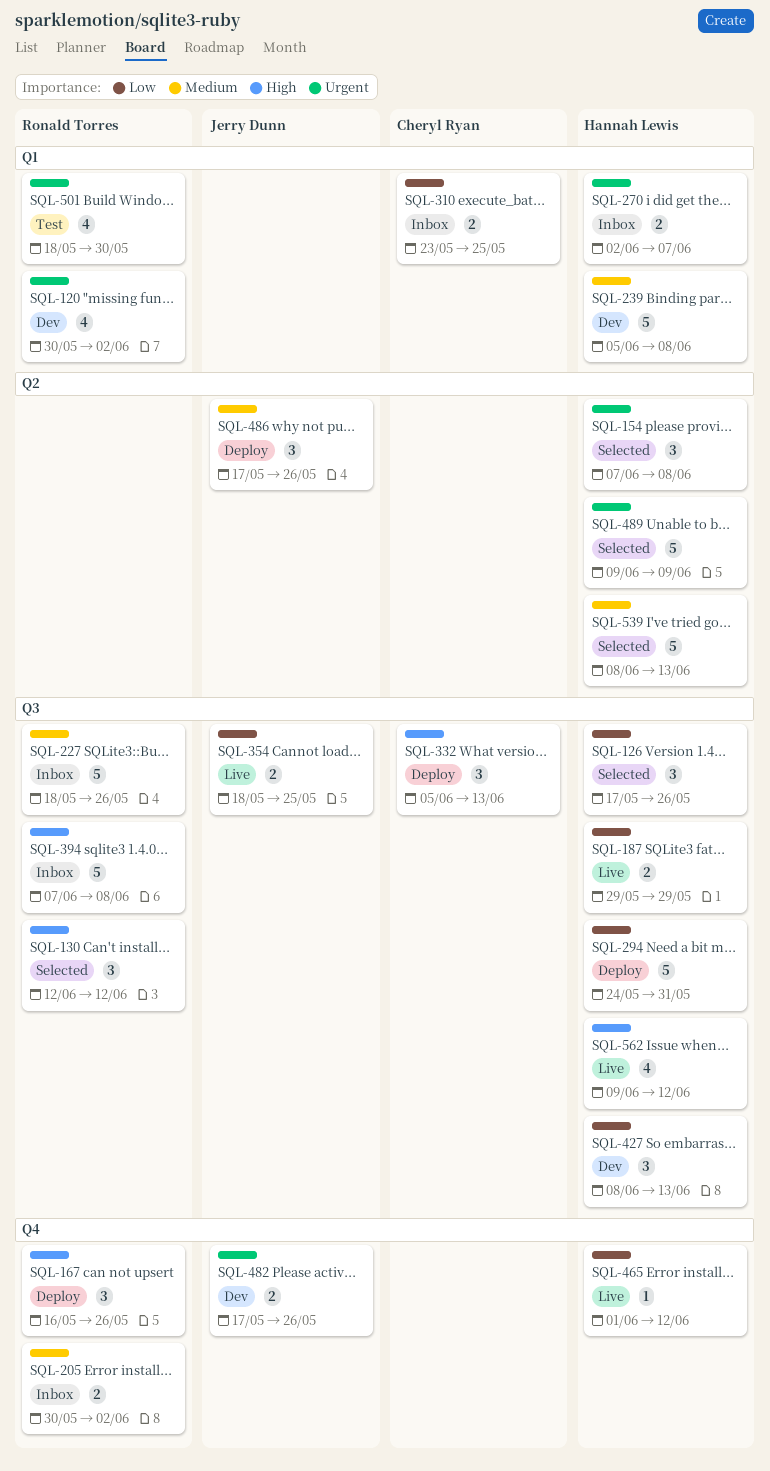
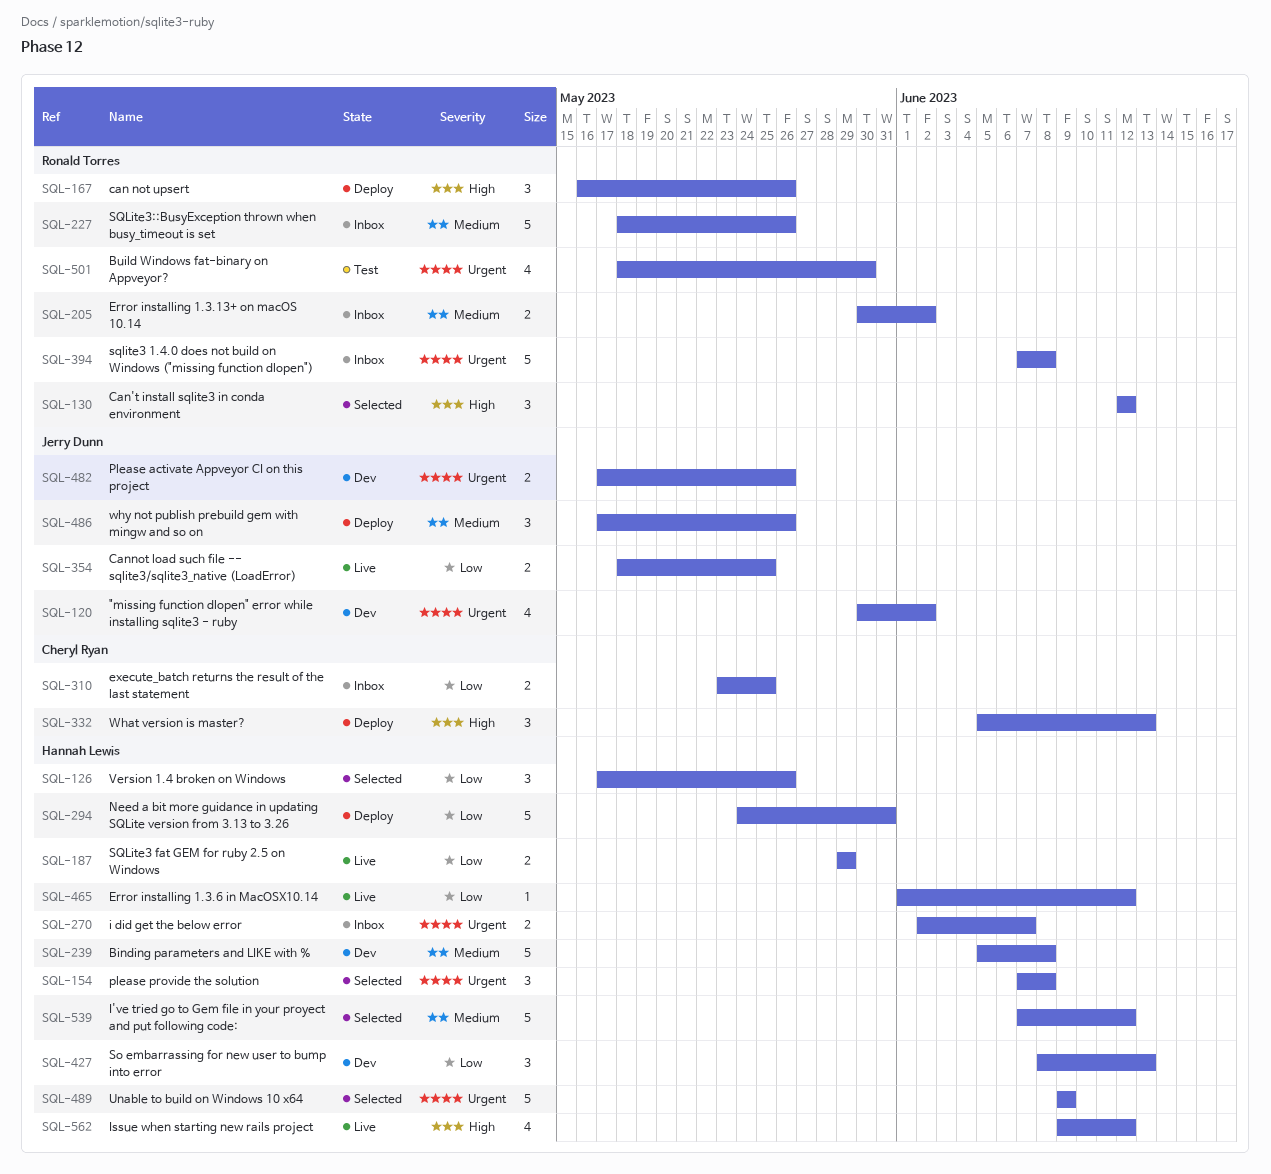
SQL-120, owner: Ronald Torres -> Jerry Dunn
SQL-394, priority: High -> Urgent
SQL-539, start: Jun 8 -> Jun 7
SQL-539, due: Jun 13 -> Jun 12

